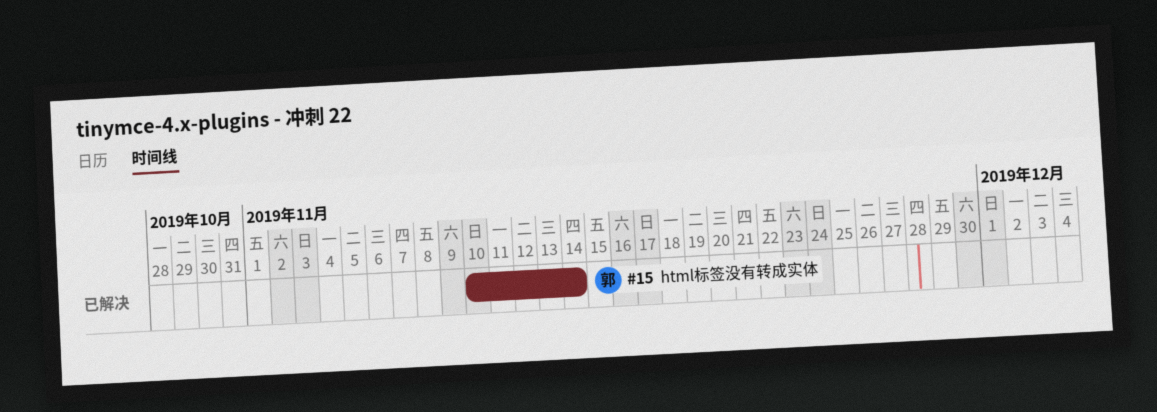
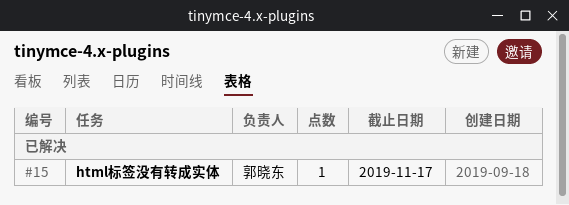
#15, due: Nov 14 -> Nov 17

